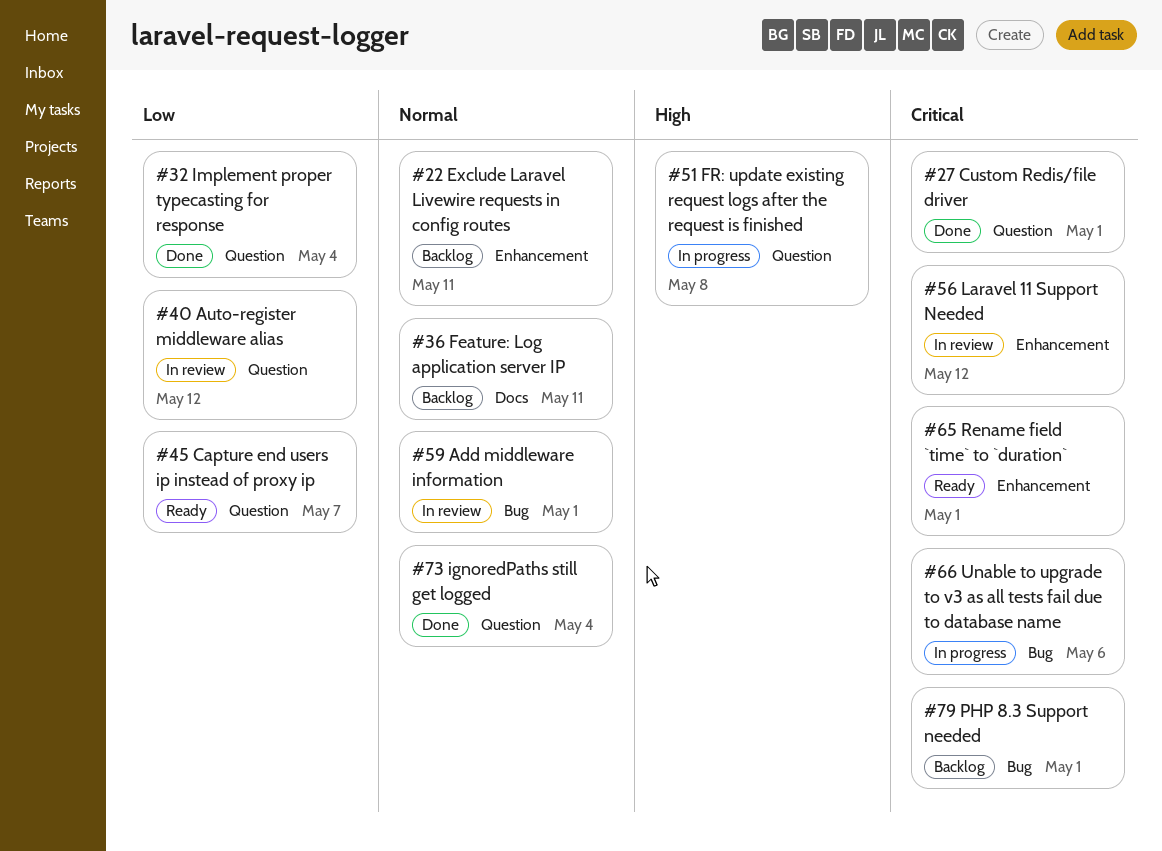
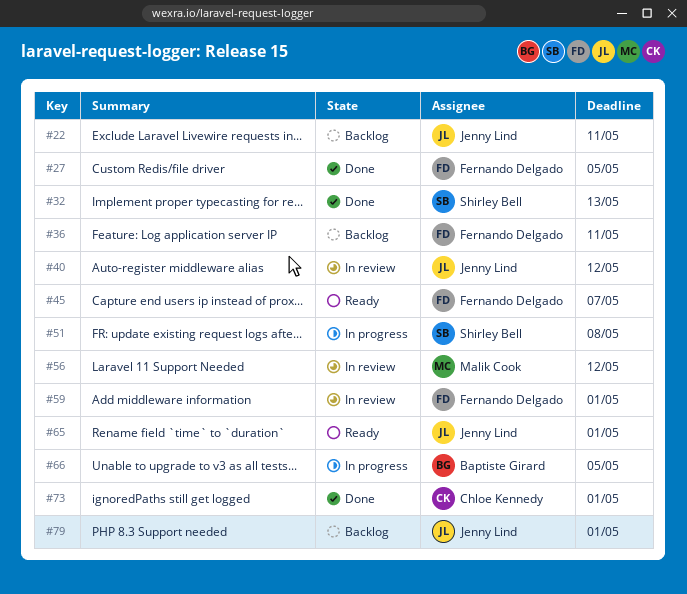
#27, due: May 1 -> May 5
#32, due: May 4 -> May 13
#66, due: May 6 -> May 5
#73, due: May 4 -> May 1

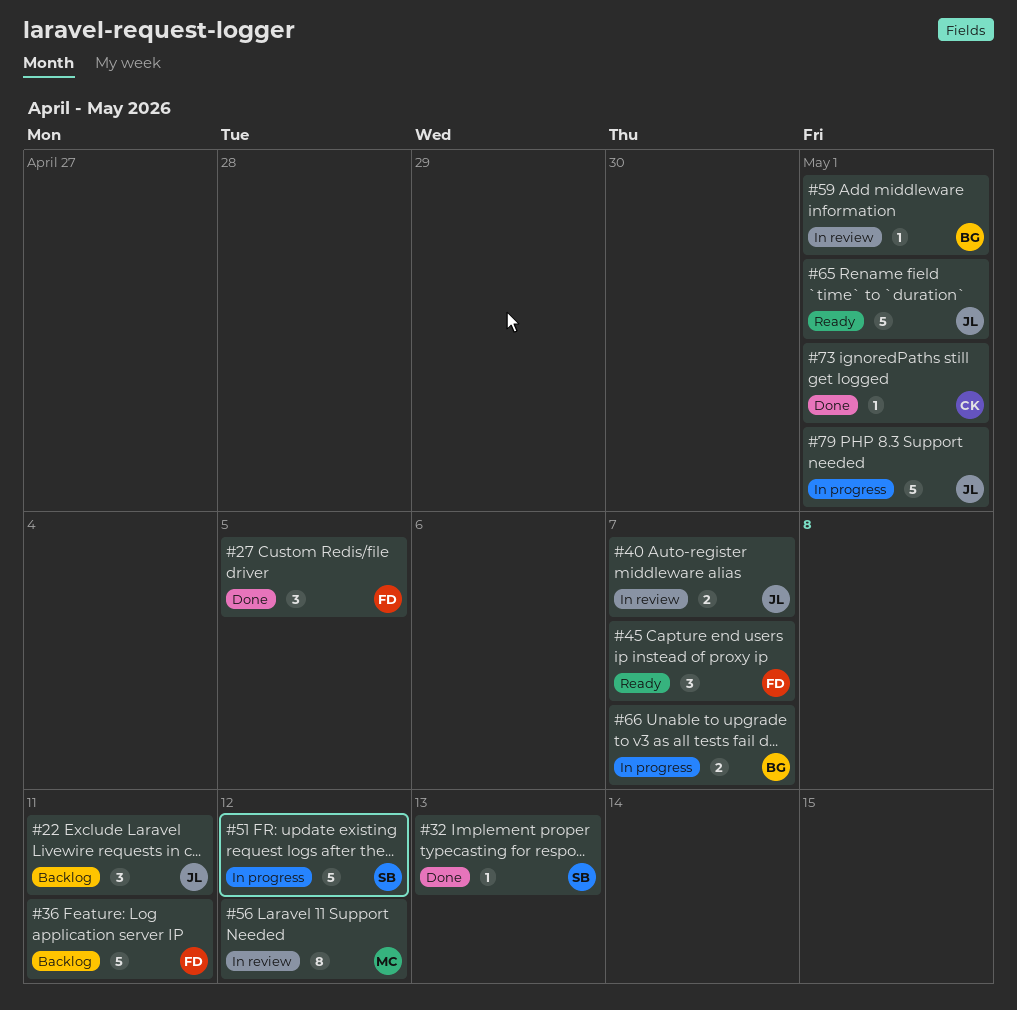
#40, due: May 12 -> May 7
#51, due: May 8 -> May 12
#59, owner: Fernando Delgado -> Baptiste Girard
#66, due: May 5 -> May 7
#79, status: Backlog -> In progress

